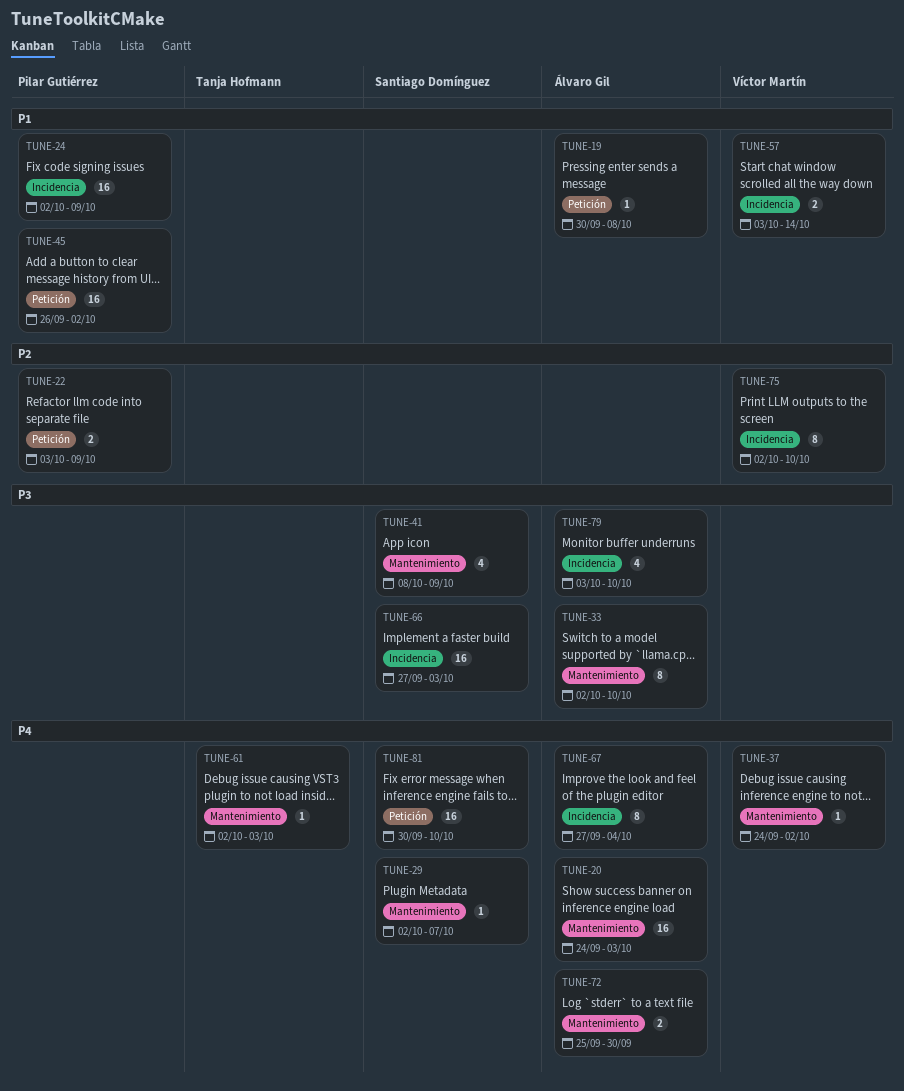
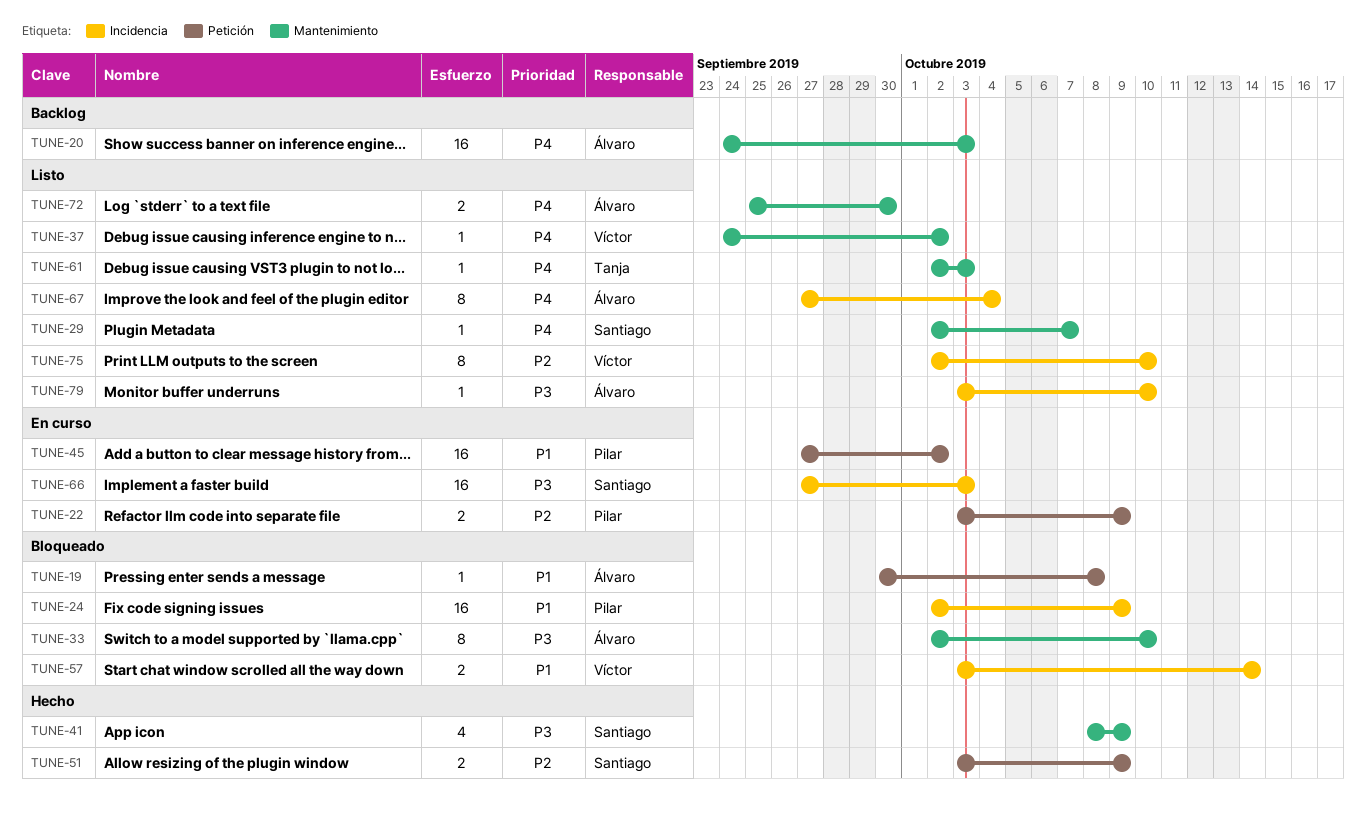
TUNE-45, start: Sep 26 -> Sep 27
TUNE-51: none -> present
TUNE-79, estimate: 4 -> 1
TUNE-81: present -> none

